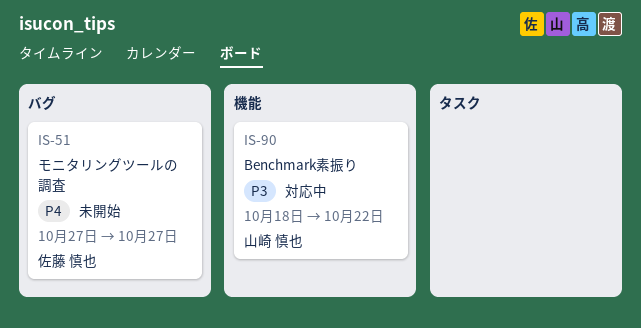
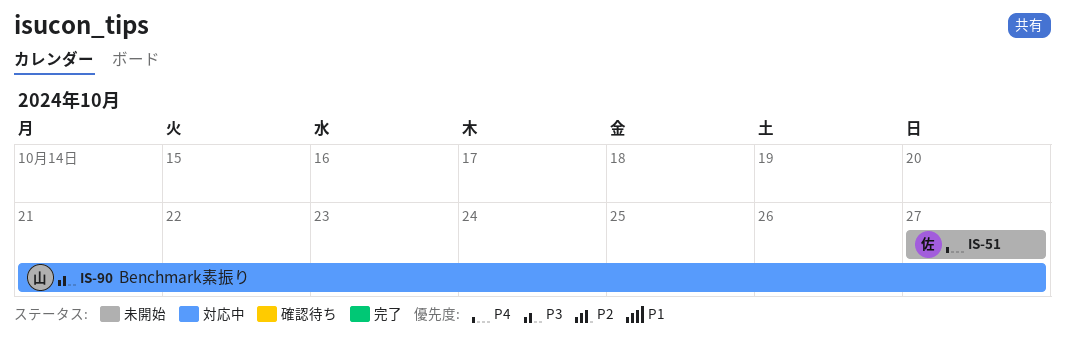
IS-90, start: Oct 18 -> Oct 21
IS-90, due: Oct 22 -> Oct 27

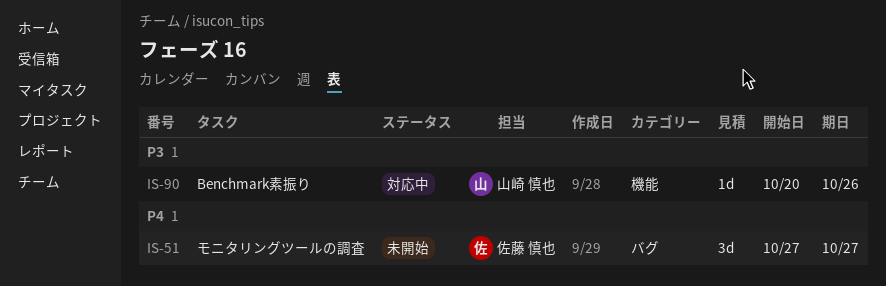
IS-90, start: Oct 21 -> Oct 20
IS-90, due: Oct 27 -> Oct 26

